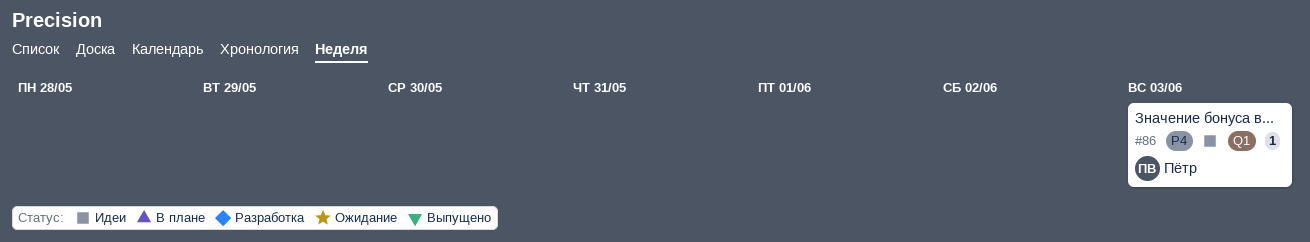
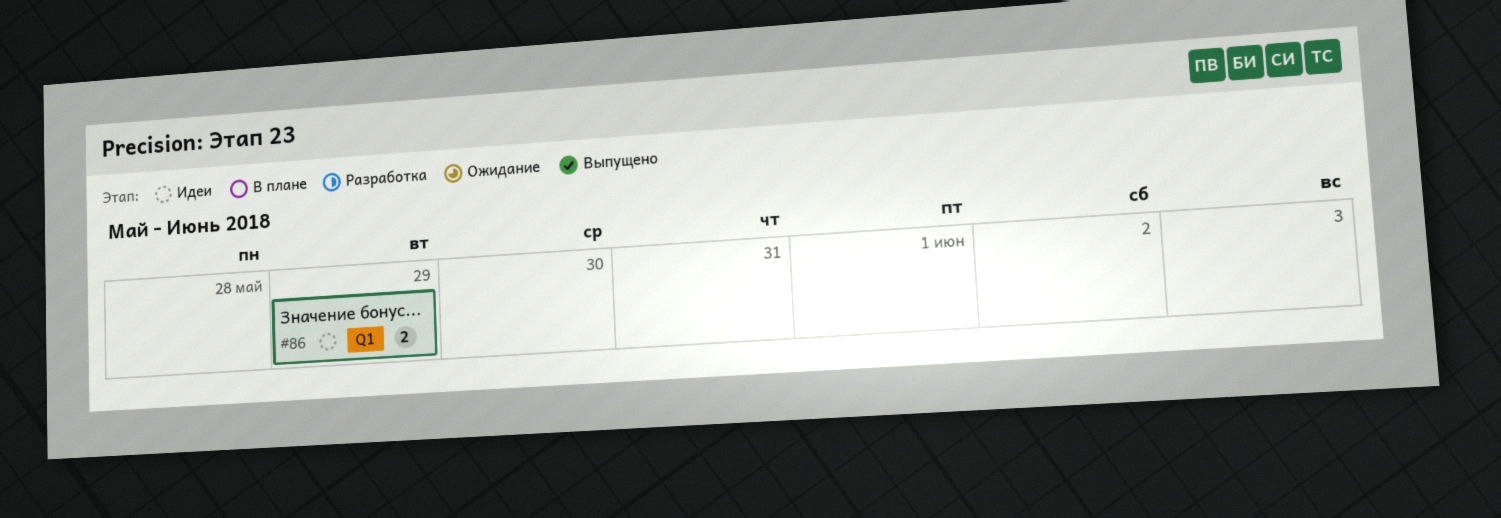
#86, estimate: 1 -> 2
#86, due: Jun 3 -> May 29

